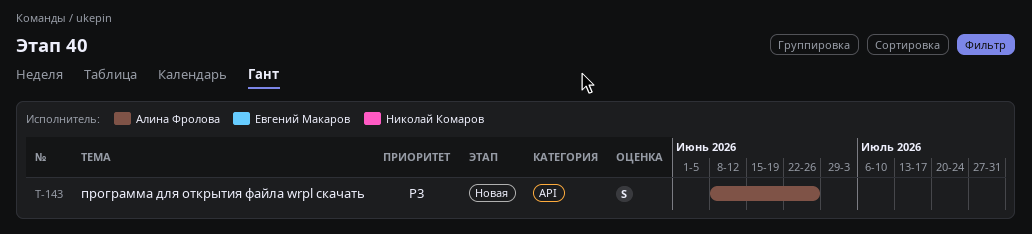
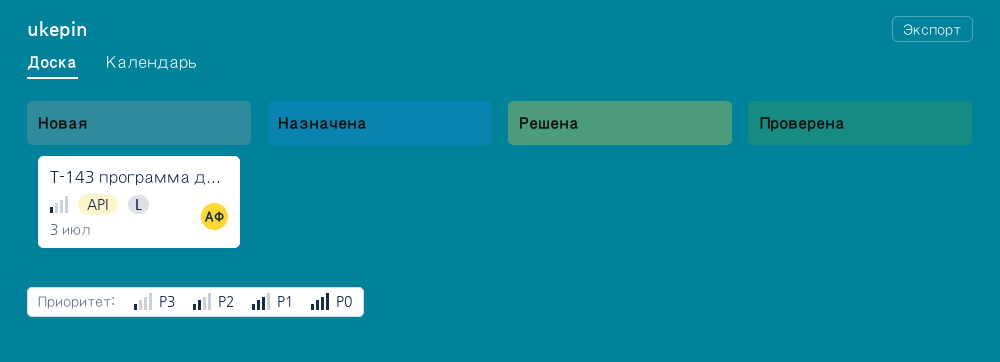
T-143, estimate: S -> L
T-143, due: Jun 26 -> Jul 3

